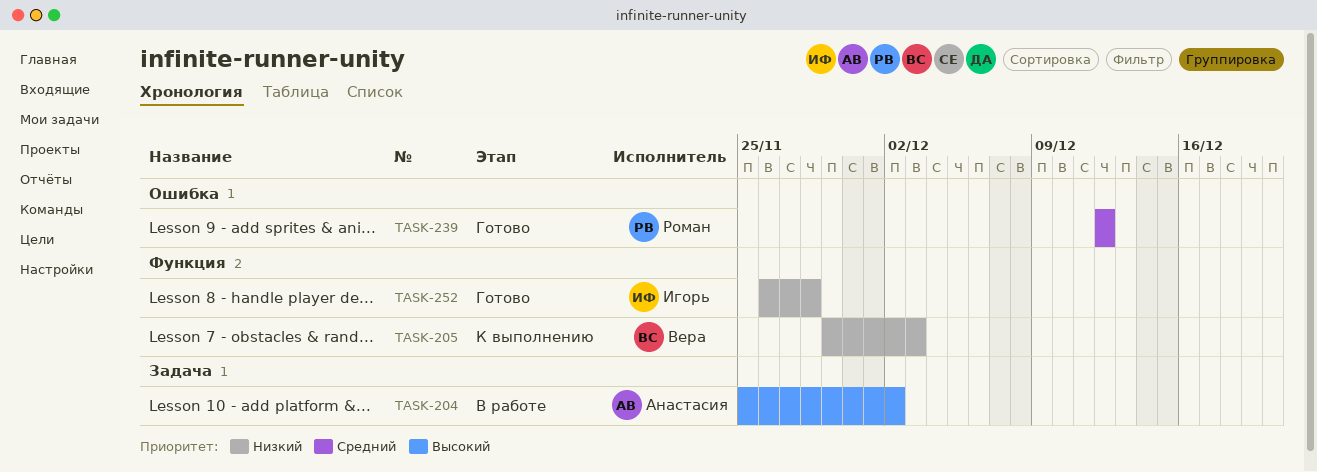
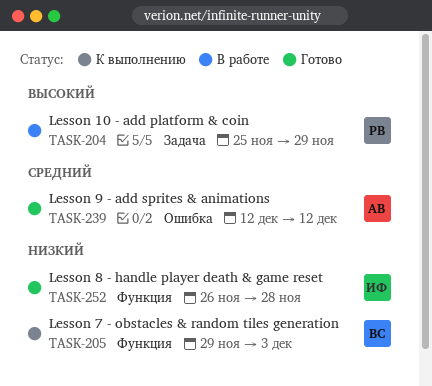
TASK-204, owner: Анастасия -> Роман
TASK-204, due: Dec 2 -> Nov 29
TASK-239, owner: Роман -> Анастасия

